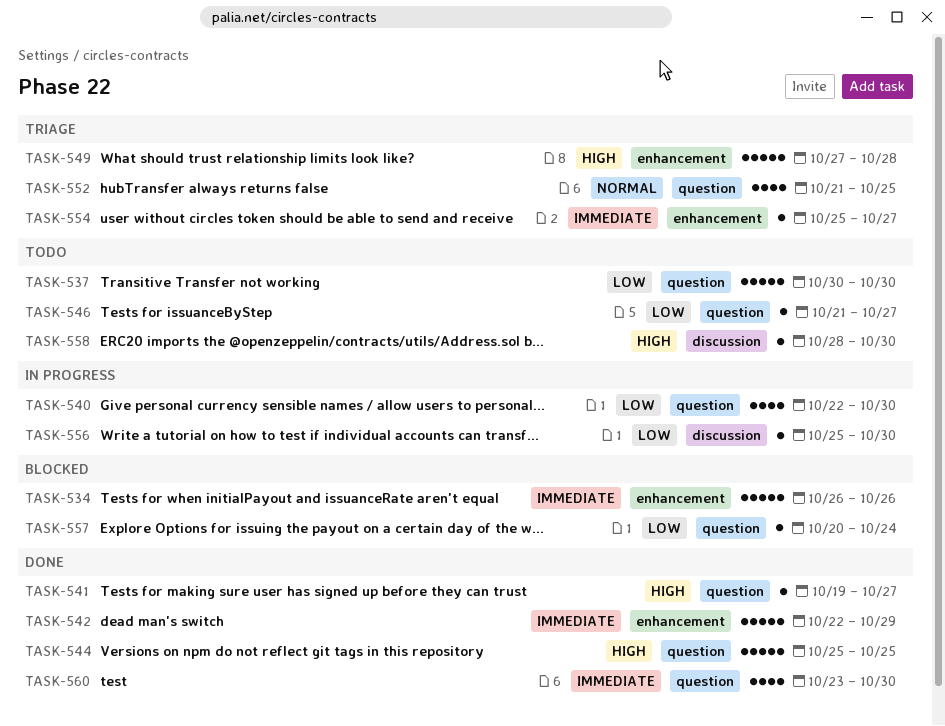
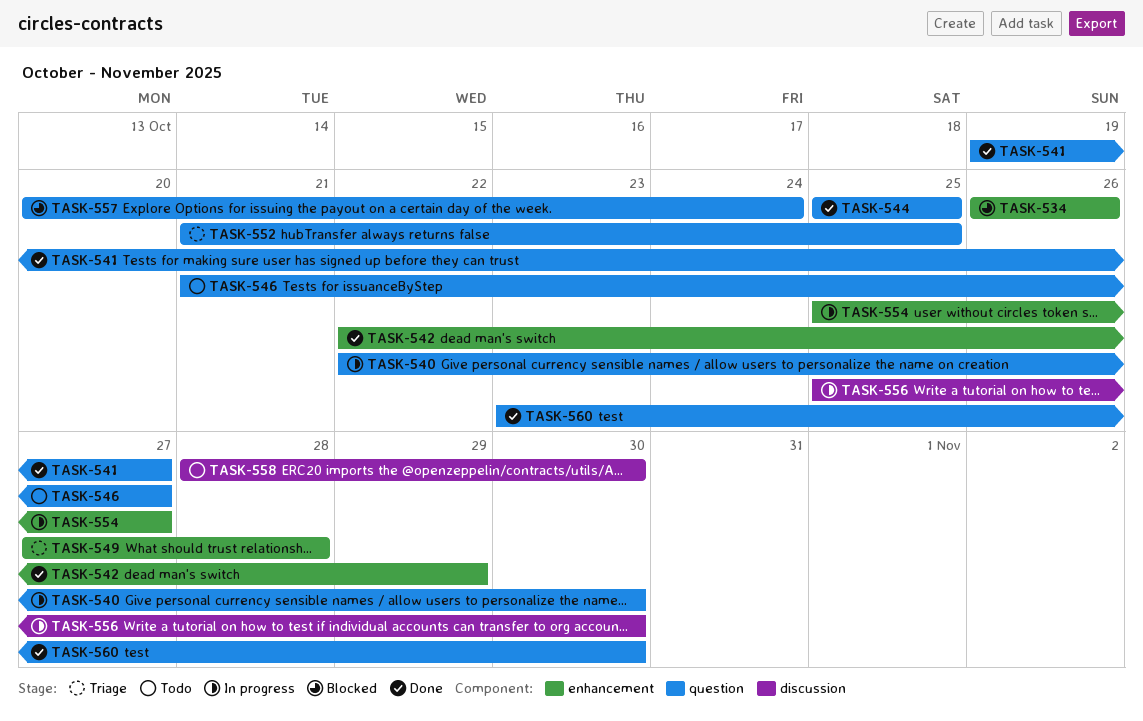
TASK-537: present -> none
TASK-554, status: Triage -> In progress

